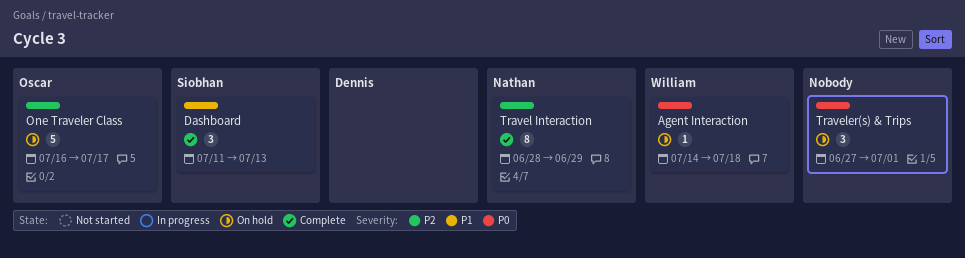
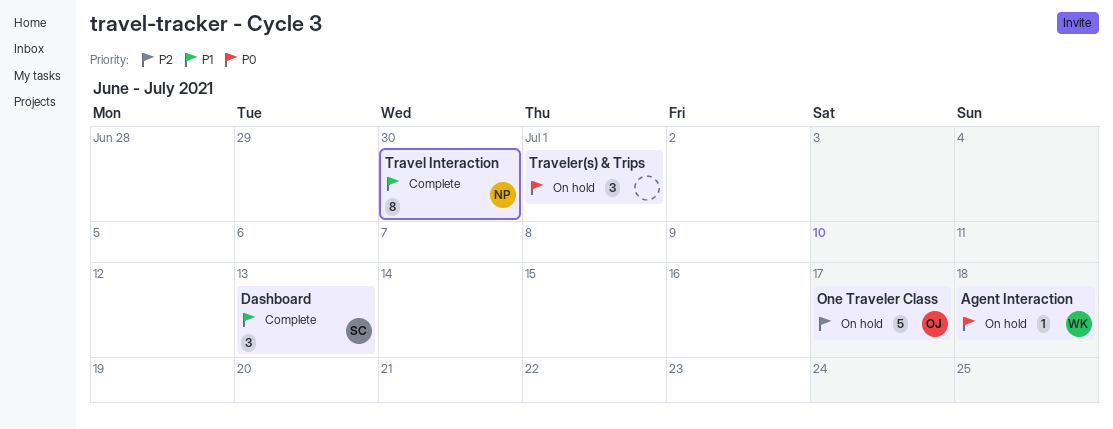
Travel Interaction, priority: P2 -> P1
Travel Interaction, due: Jun 29 -> Jun 30

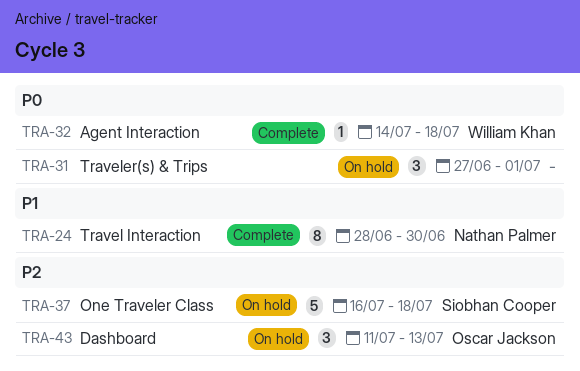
Agent Interaction, status: On hold -> Complete
Dashboard, status: Complete -> On hold
Dashboard, owner: Siobhan Cooper -> Oscar Jackson
Dashboard, priority: P1 -> P2
One Traveler Class, owner: Oscar Jackson -> Siobhan Cooper
One Traveler Class, due: Jul 17 -> Jul 18

